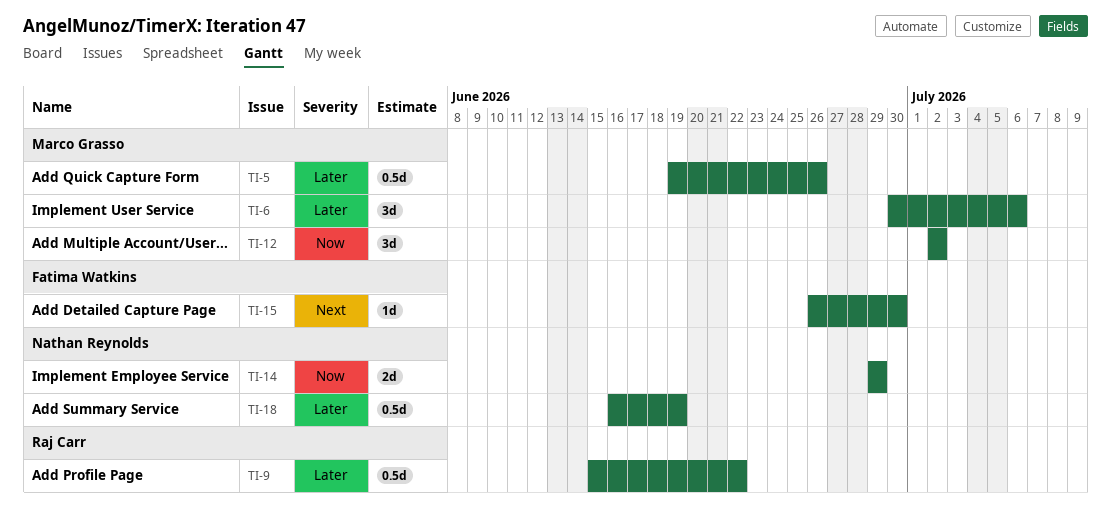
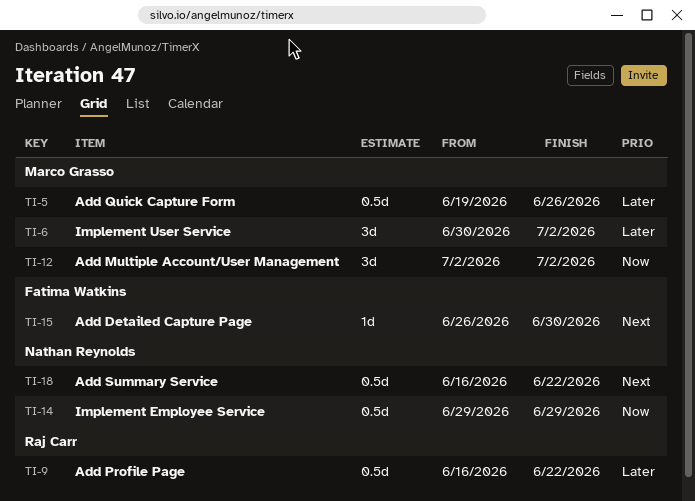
TI-6, due: Jul 6 -> Jul 2
TI-9, start: Jun 15 -> Jun 16
TI-14, estimate: 2d -> 0.5d
TI-18, priority: Later -> Next
TI-18, due: Jun 19 -> Jun 22

